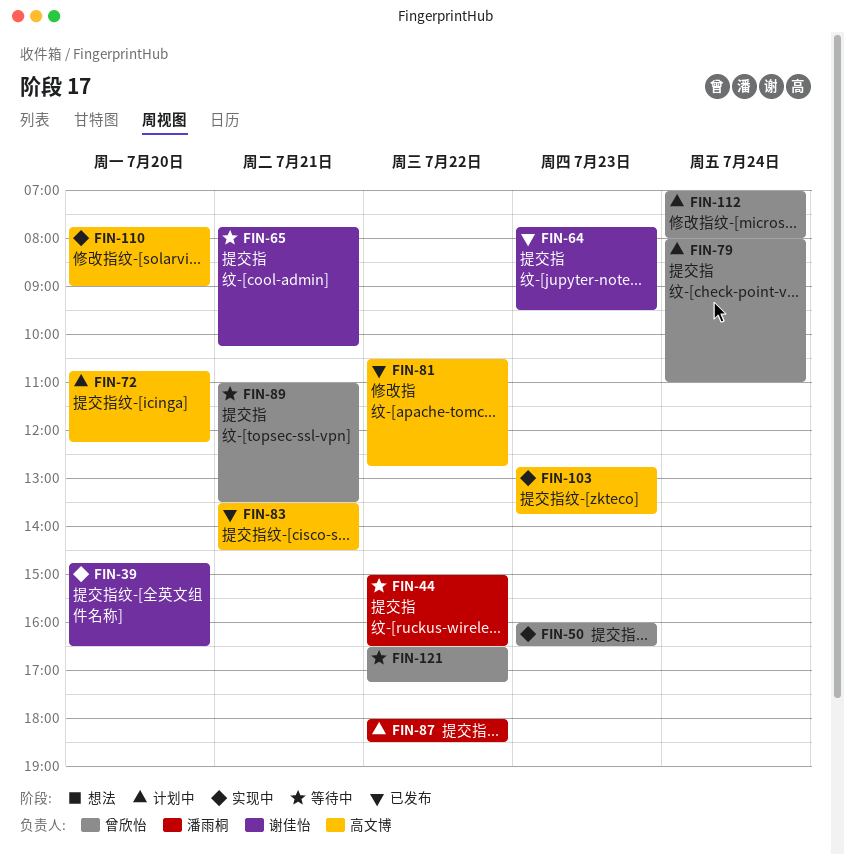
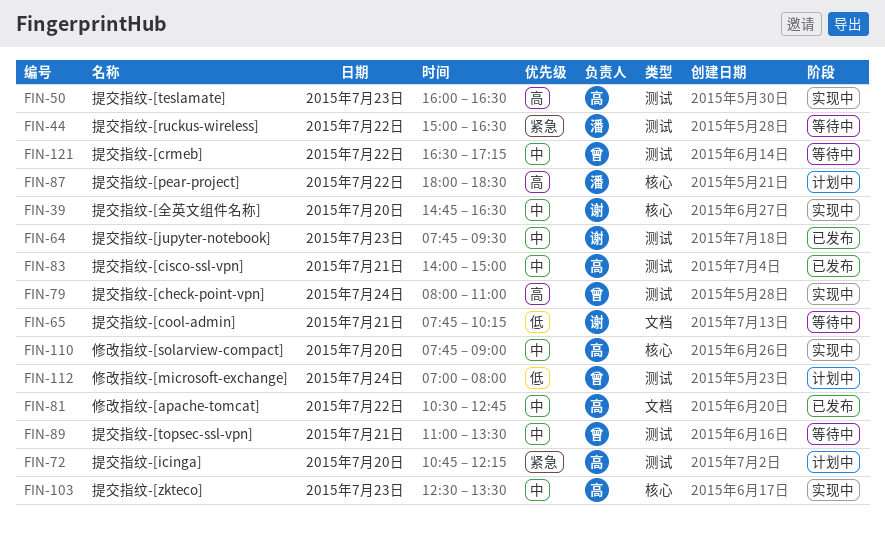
FIN-50, owner: 曾欣怡 -> 高文博
FIN-79, status: 计划中 -> 实现中
FIN-83, begins: 13:30 -> 14:00
FIN-83, ends: 14:30 -> 15:00
FIN-103, begins: 12:45 -> 12:30
FIN-103, ends: 13:45 -> 13:30

